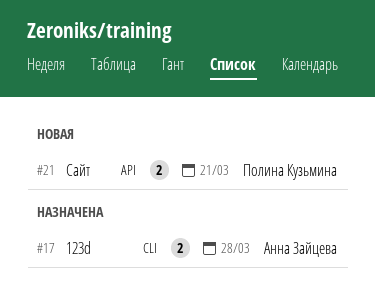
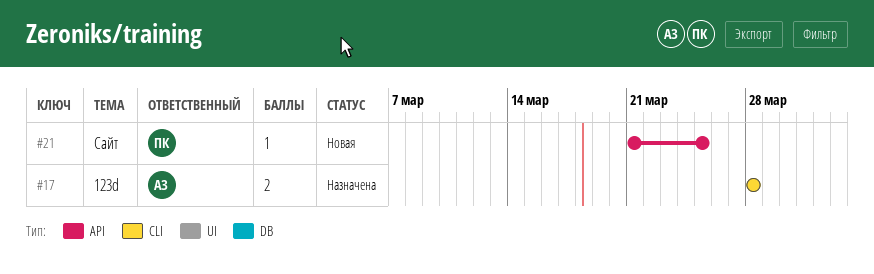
#21, estimate: 2 -> 1
#21, due: Mar 21 -> Mar 25

